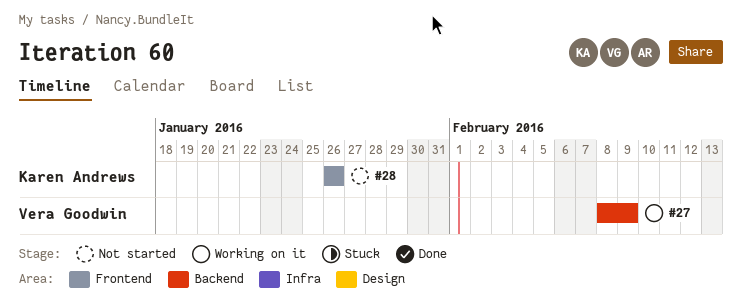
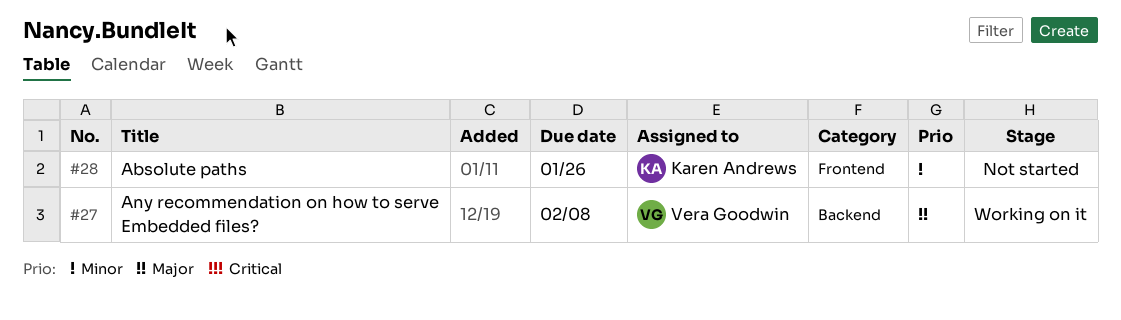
#27, due: Feb 9 -> Feb 8

